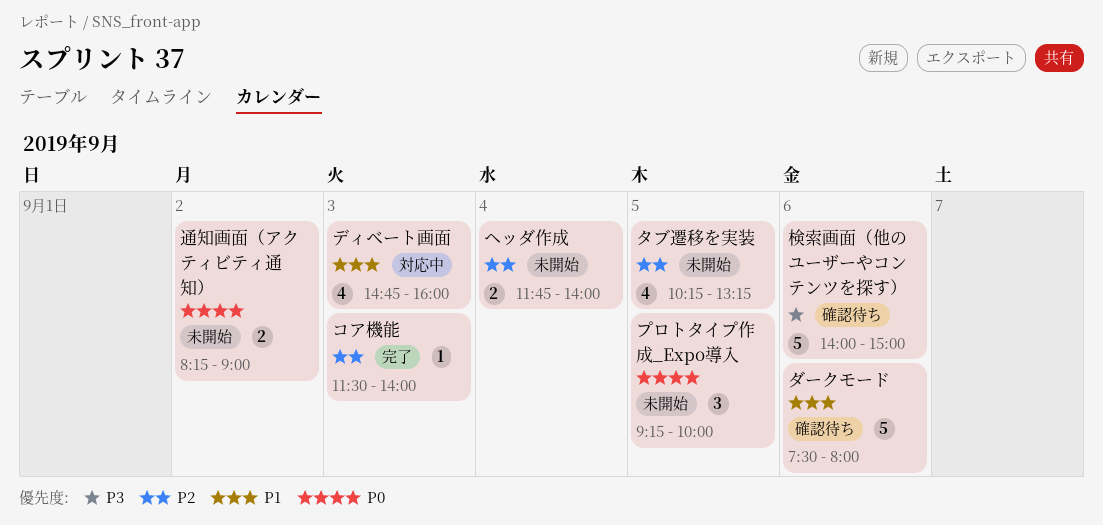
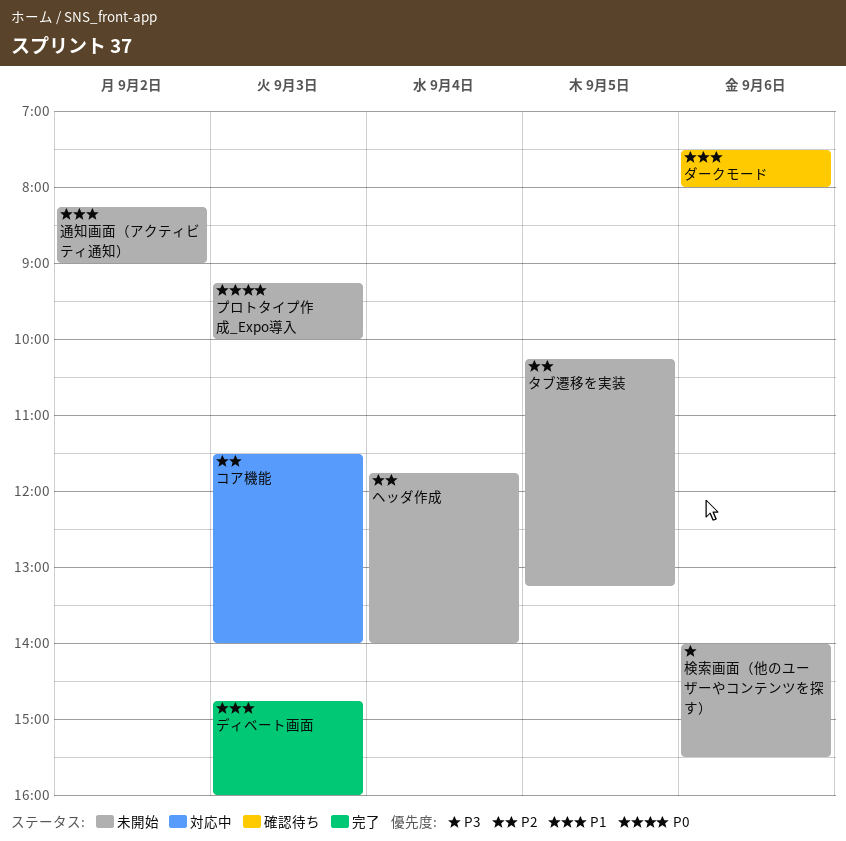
コア機能, status: 完了 -> 対応中
ディベート画面, status: 対応中 -> 完了
プロトタイプ作成_Expo導入, day: Sep 5 -> Sep 3
検索画面（他のユーザーやコンテンツを探す）, status: 確認待ち -> 未開始
検索画面（他のユーザーやコンテンツを探す）, ends: 15:00 -> 15:30
通知画面（アクティビティ通知）, priority: P0 -> P1

